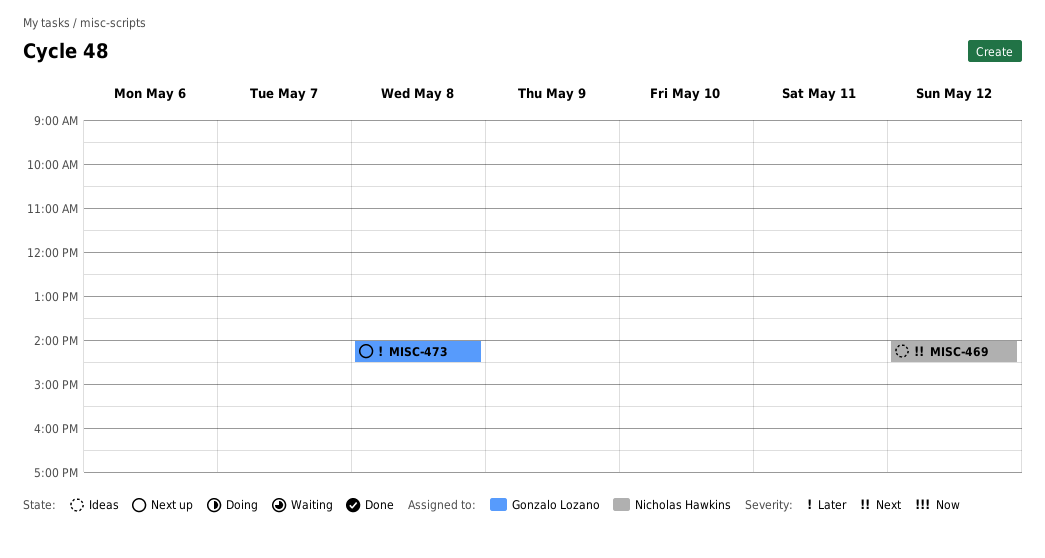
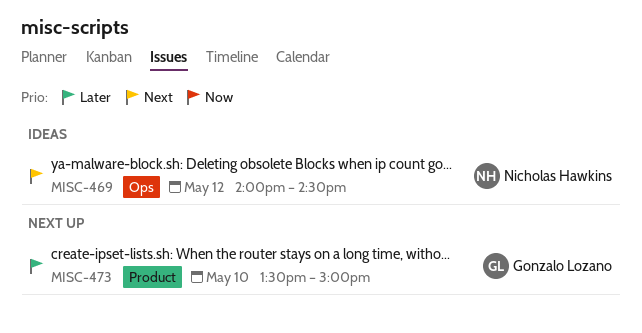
MISC-473, day: May 8 -> May 10
MISC-473, begins: 14:00 -> 13:30
MISC-473, ends: 14:30 -> 15:00

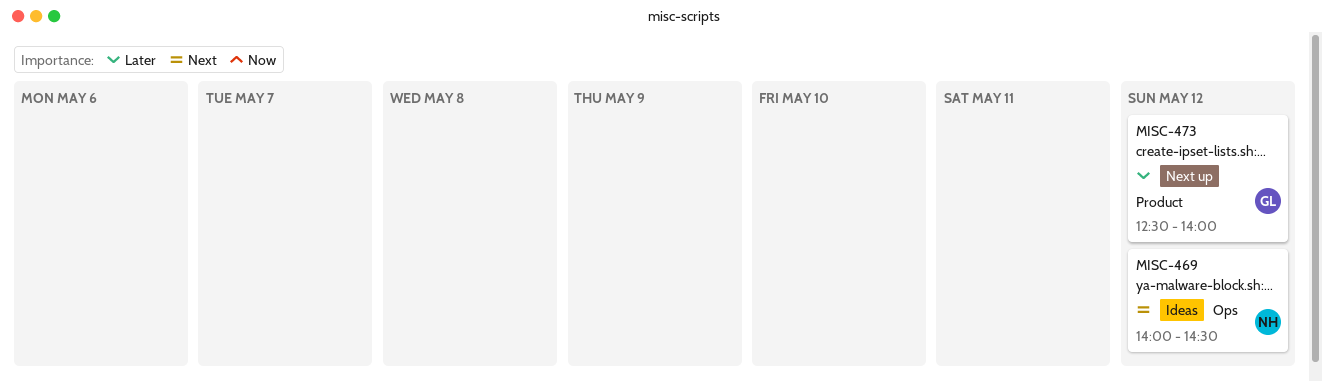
MISC-473, day: May 10 -> May 12
MISC-473, begins: 13:30 -> 12:30
MISC-473, ends: 15:00 -> 14:00

